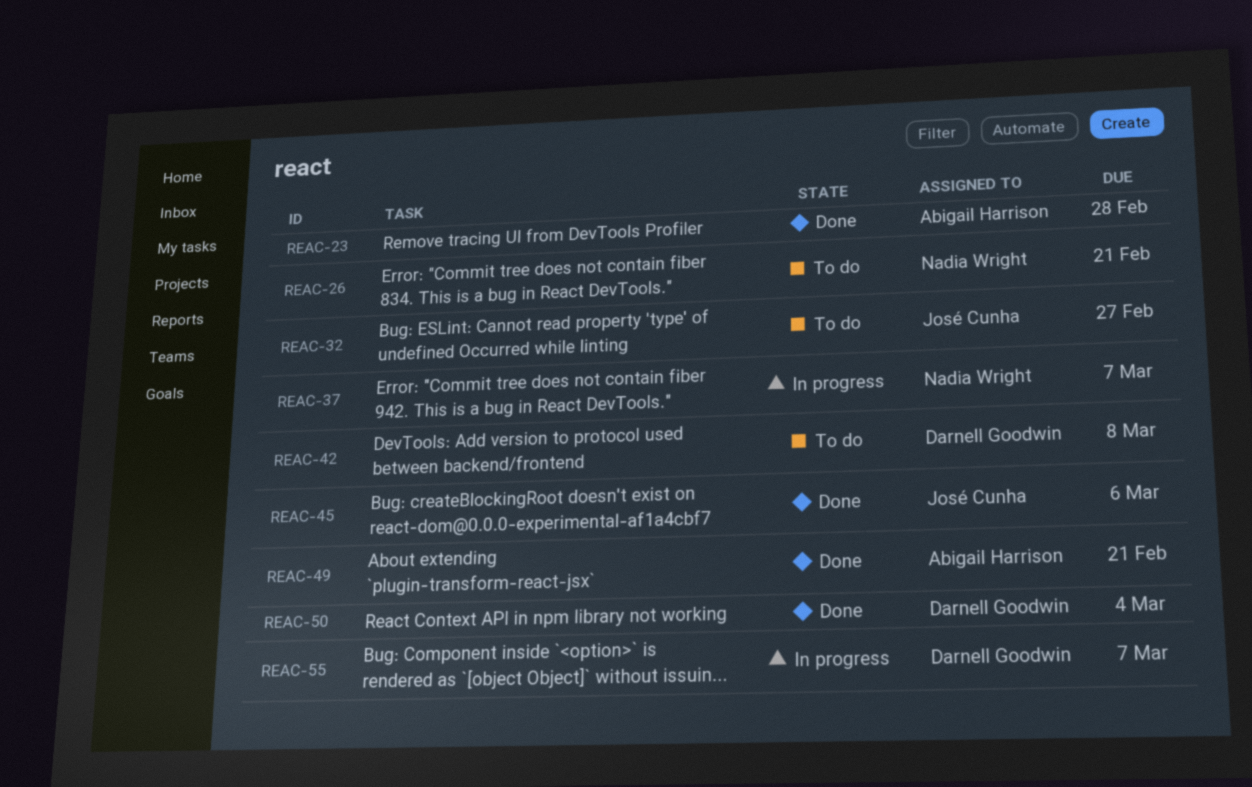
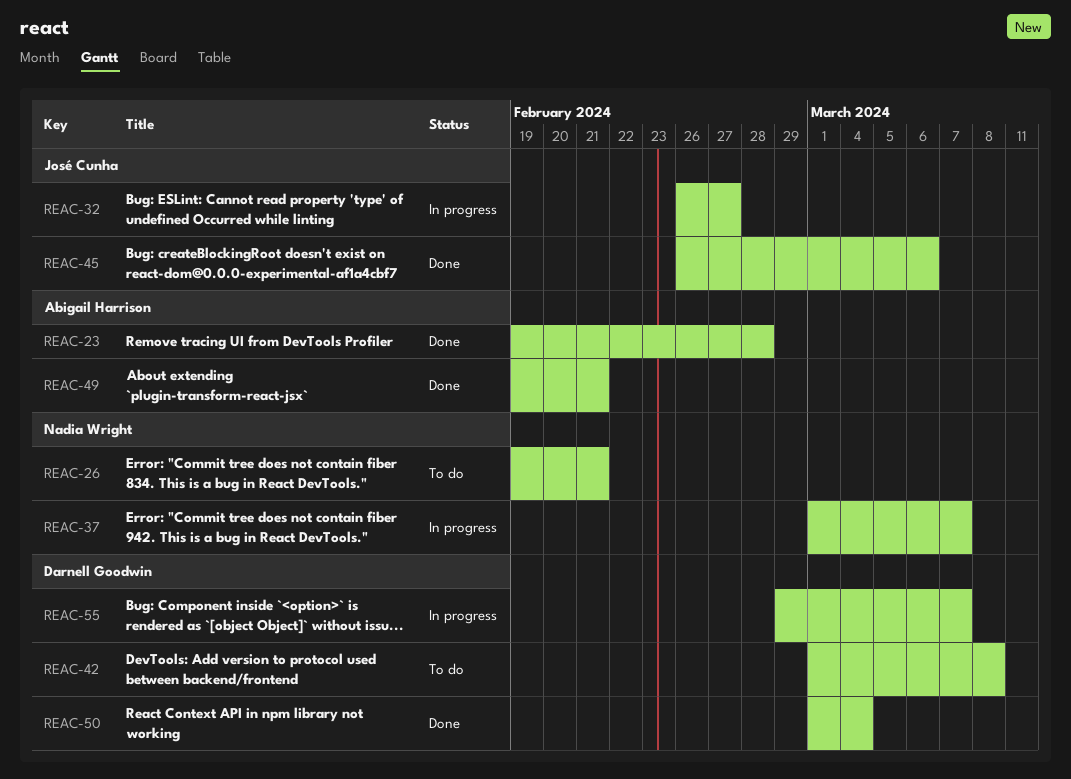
REAC-32, status: To do -> In progress

